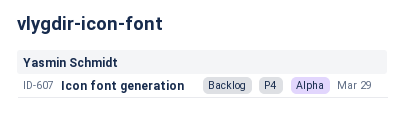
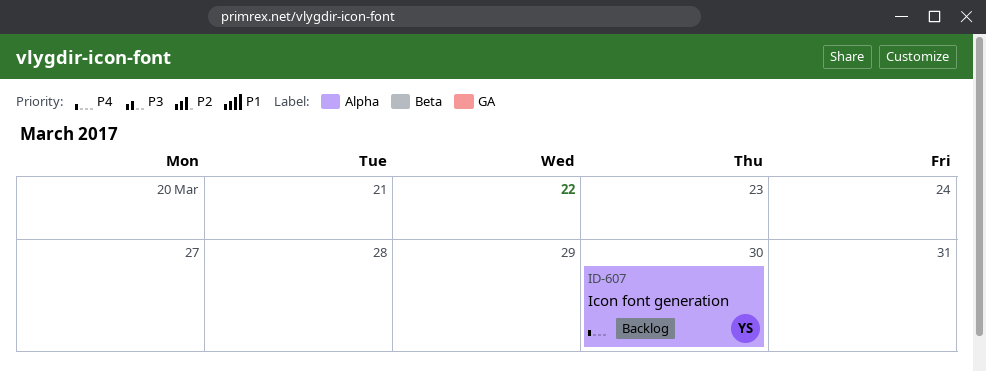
ID-607, due: Mar 29 -> Mar 30

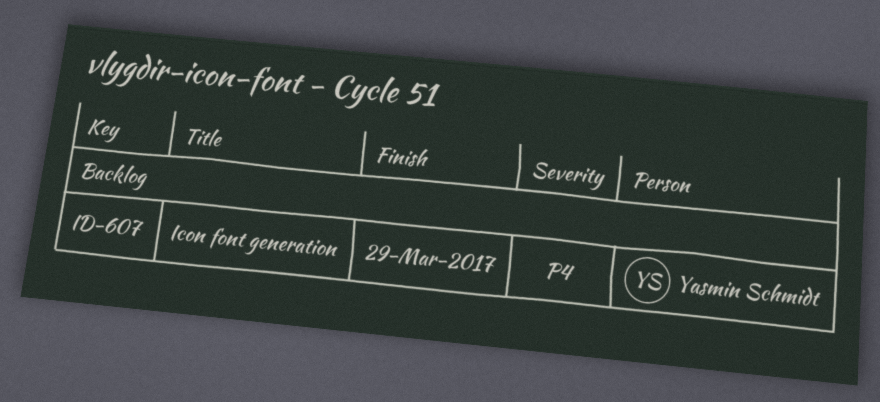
ID-607, due: Mar 30 -> Mar 29

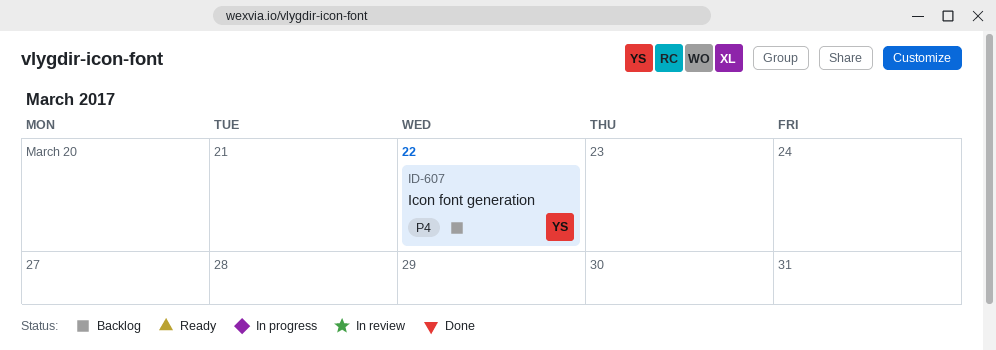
ID-607, due: Mar 29 -> Mar 22

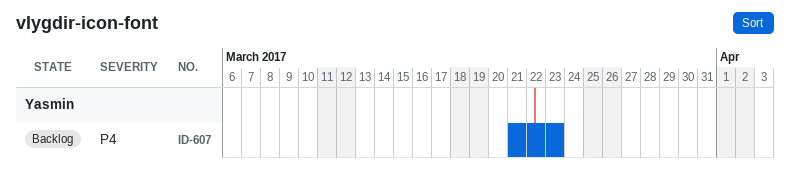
ID-607, due: Mar 22 -> Mar 23

